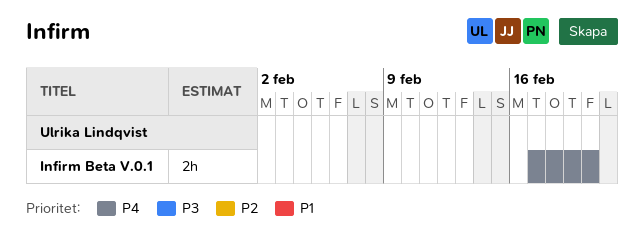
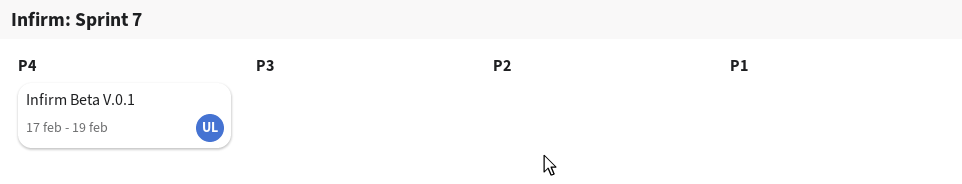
Infirm Beta V.0.1, due: Feb 20 -> Feb 19

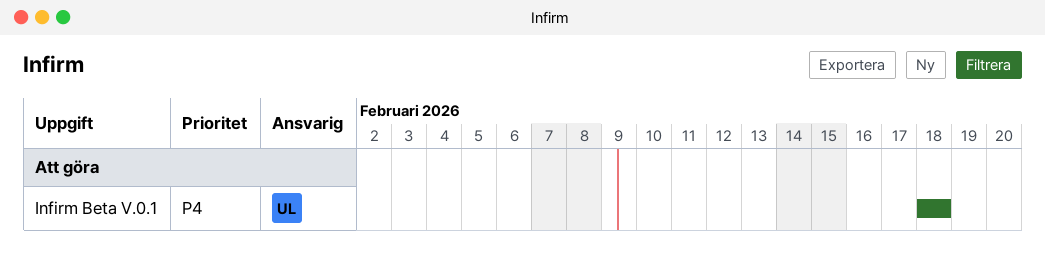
Infirm Beta V.0.1, start: Feb 17 -> Feb 18
Infirm Beta V.0.1, due: Feb 19 -> Feb 18

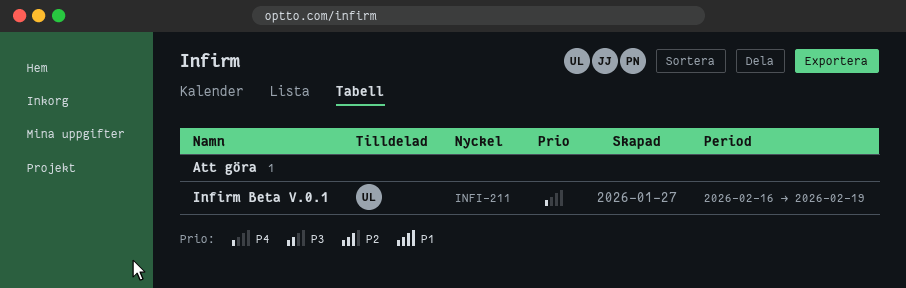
Infirm Beta V.0.1, start: Feb 18 -> Feb 16
Infirm Beta V.0.1, due: Feb 18 -> Feb 19

